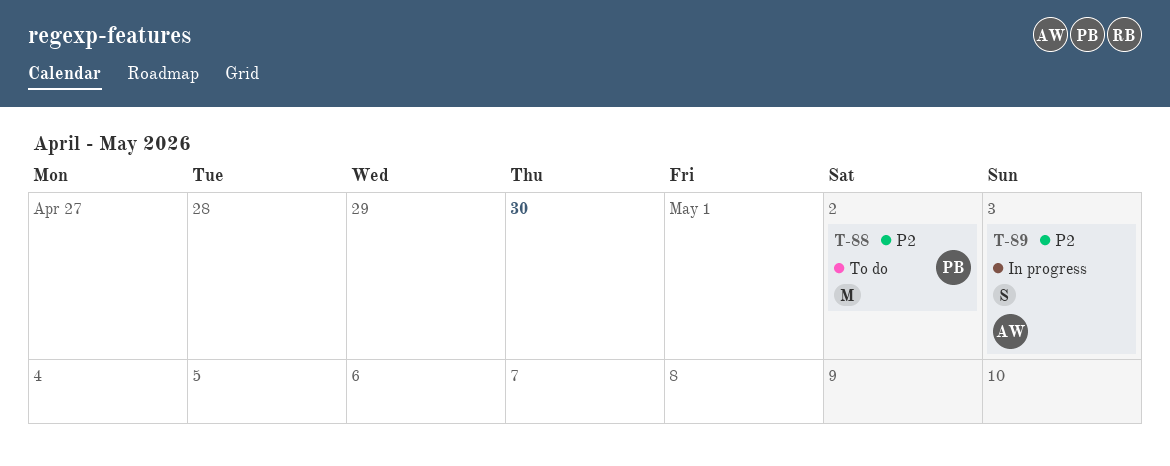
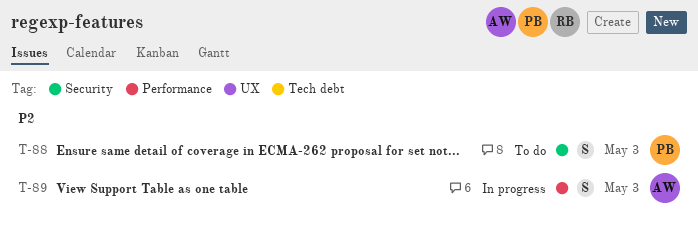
T-88, estimate: M -> S
T-88, due: May 2 -> May 3

